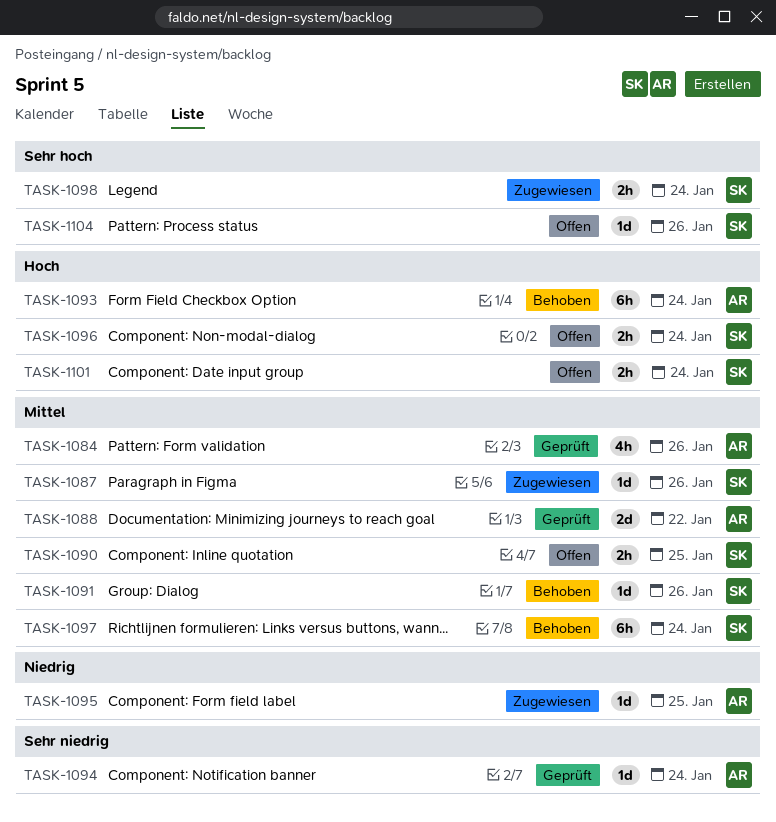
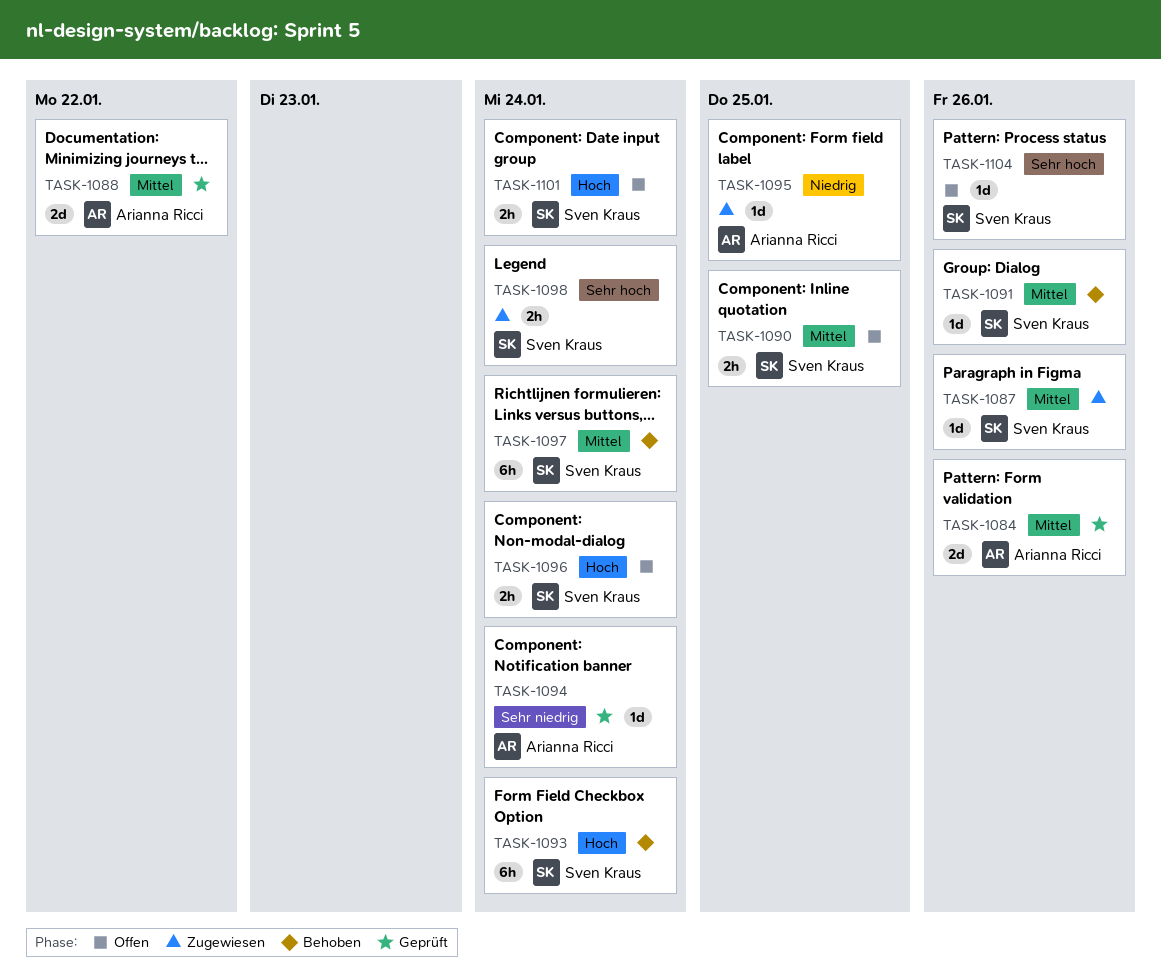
TASK-1084, estimate: 4h -> 2d
TASK-1093, owner: Arianna Ricci -> Sven Kraus

